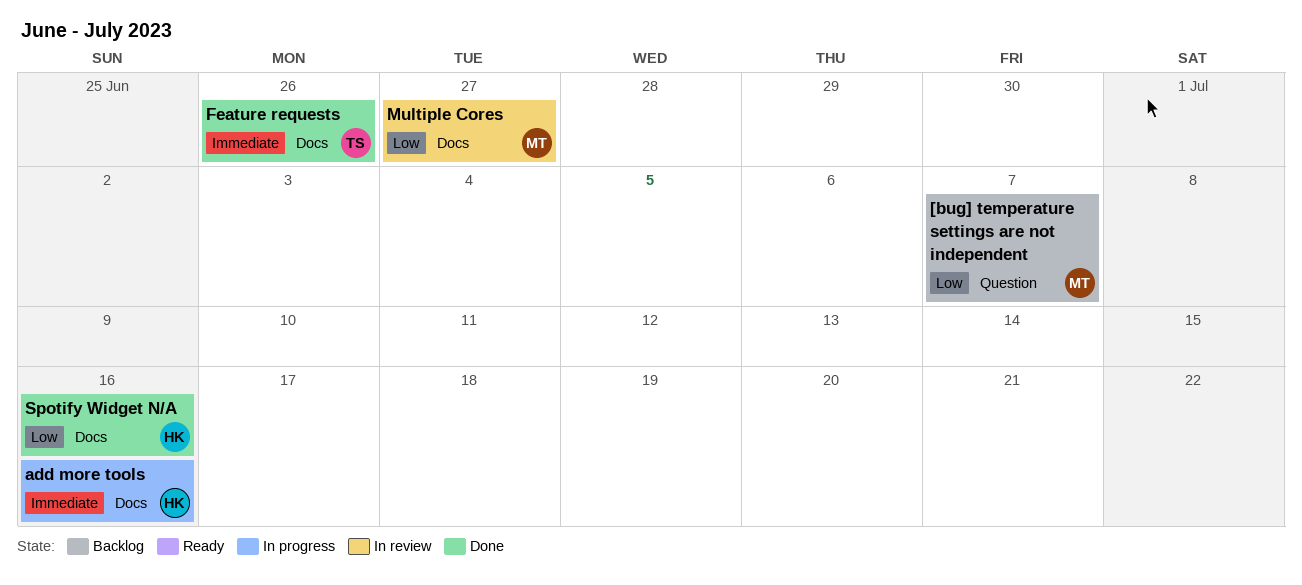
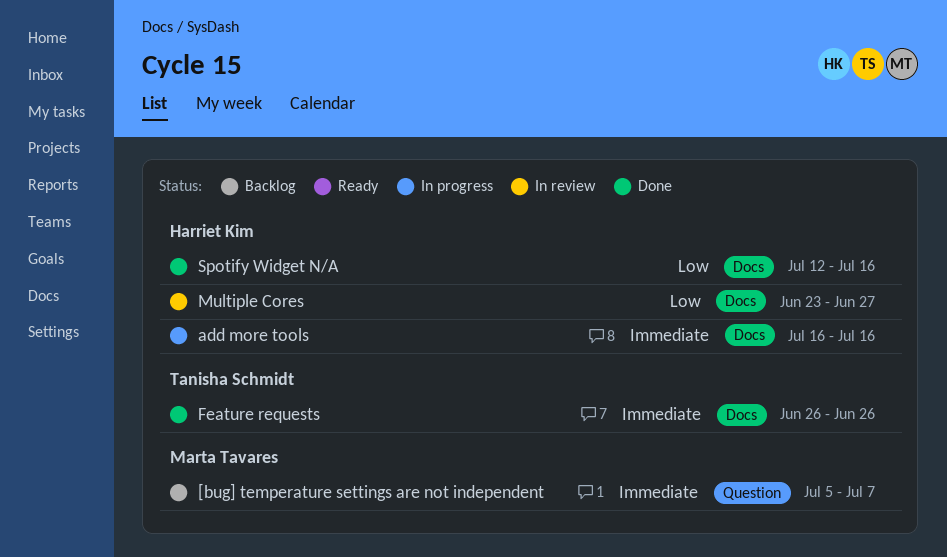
[bug] temperature settings are not independent, priority: Low -> Immediate
Multiple Cores, owner: Marta Tavares -> Harriet Kim

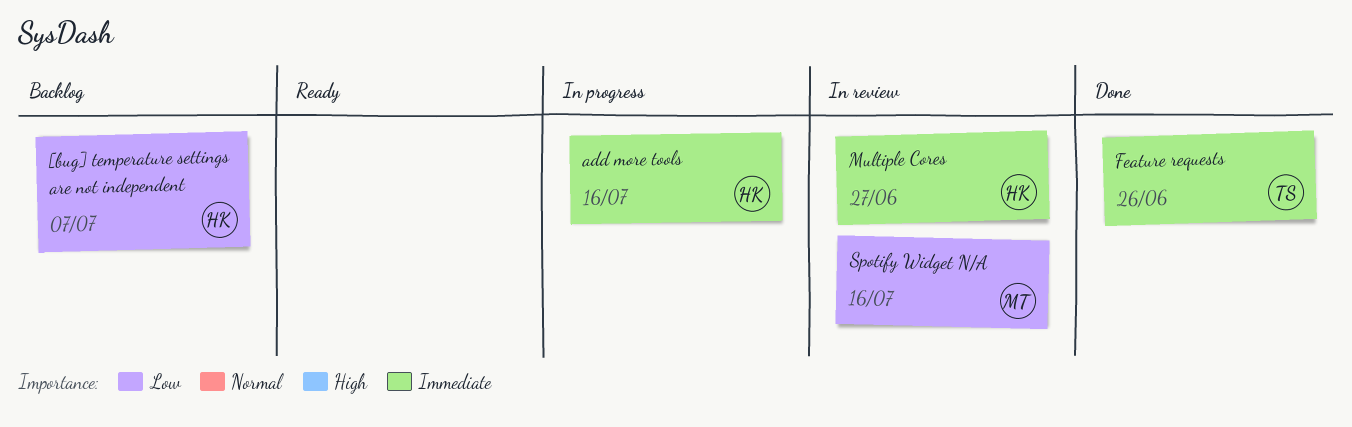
[bug] temperature settings are not independent, owner: Marta Tavares -> Harriet Kim
[bug] temperature settings are not independent, priority: Immediate -> Low
Multiple Cores, priority: Low -> Immediate
Spotify Widget N/A, status: Done -> In review
Spotify Widget N/A, owner: Harriet Kim -> Marta Tavares

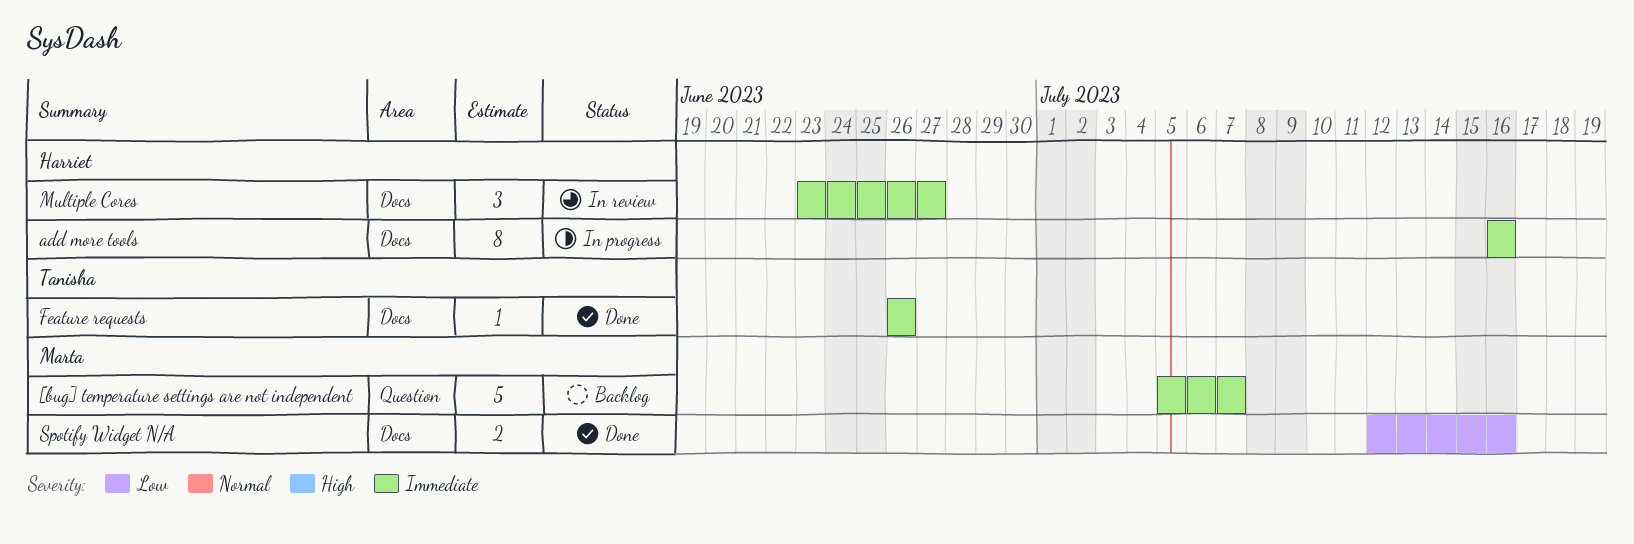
[bug] temperature settings are not independent, owner: Harriet -> Marta
[bug] temperature settings are not independent, priority: Low -> Immediate
Spotify Widget N/A, status: In review -> Done

